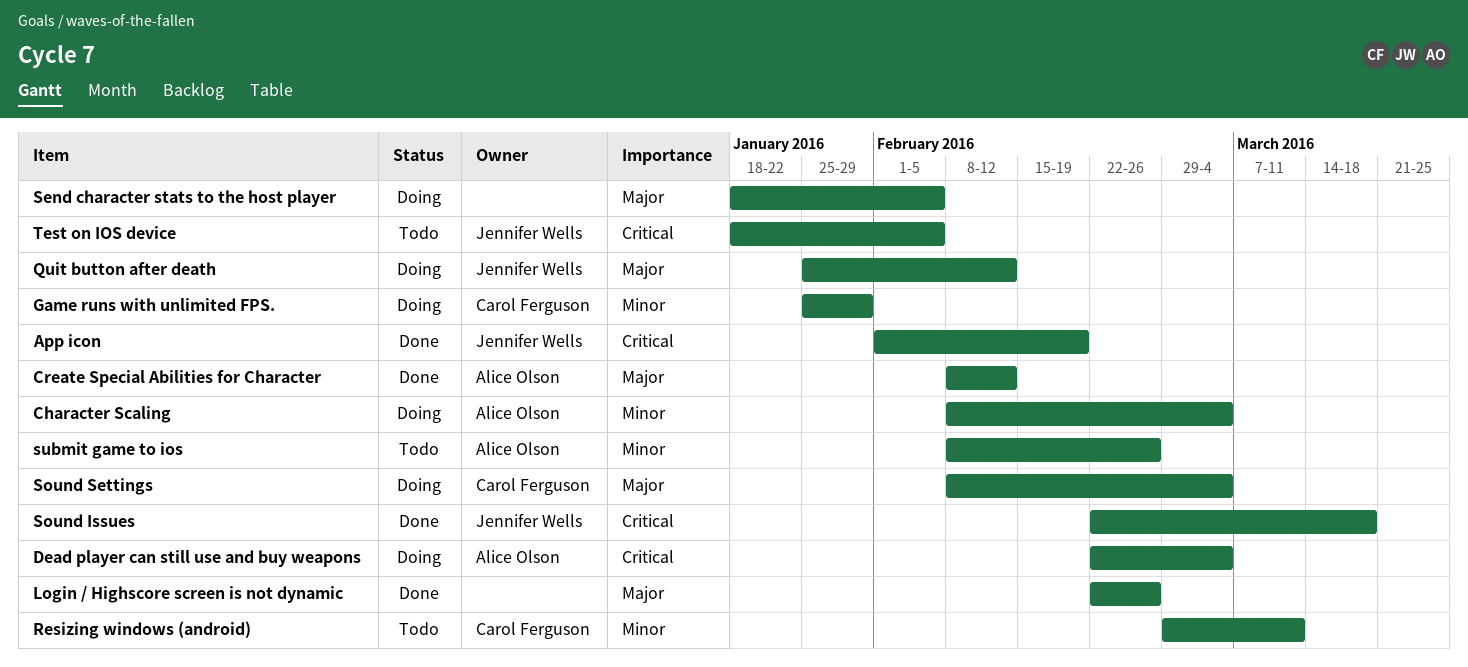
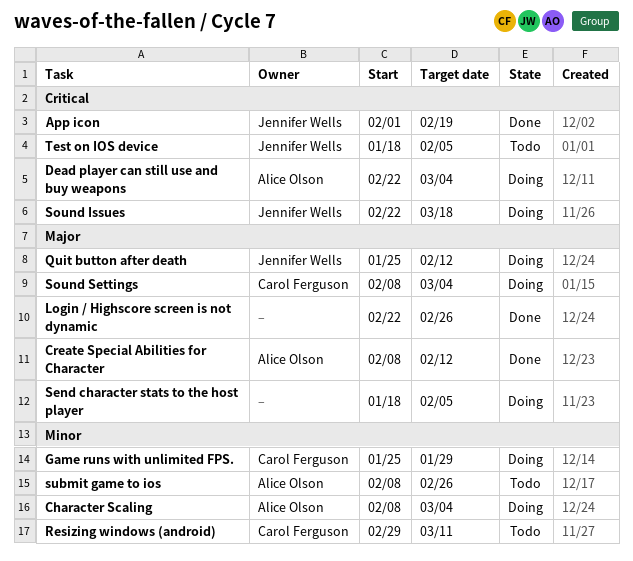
Sound Issues, status: Done -> Doing

